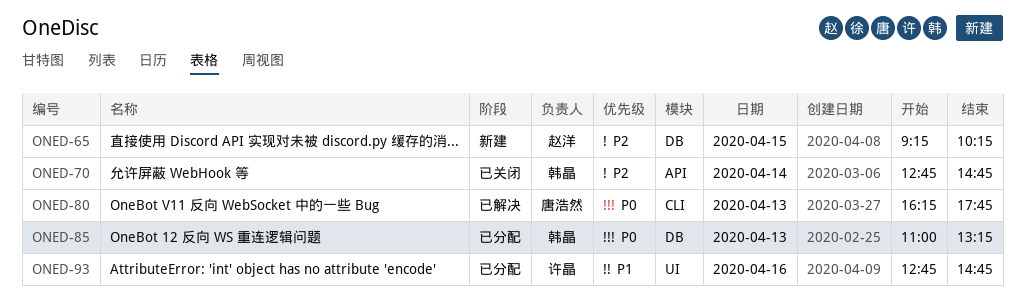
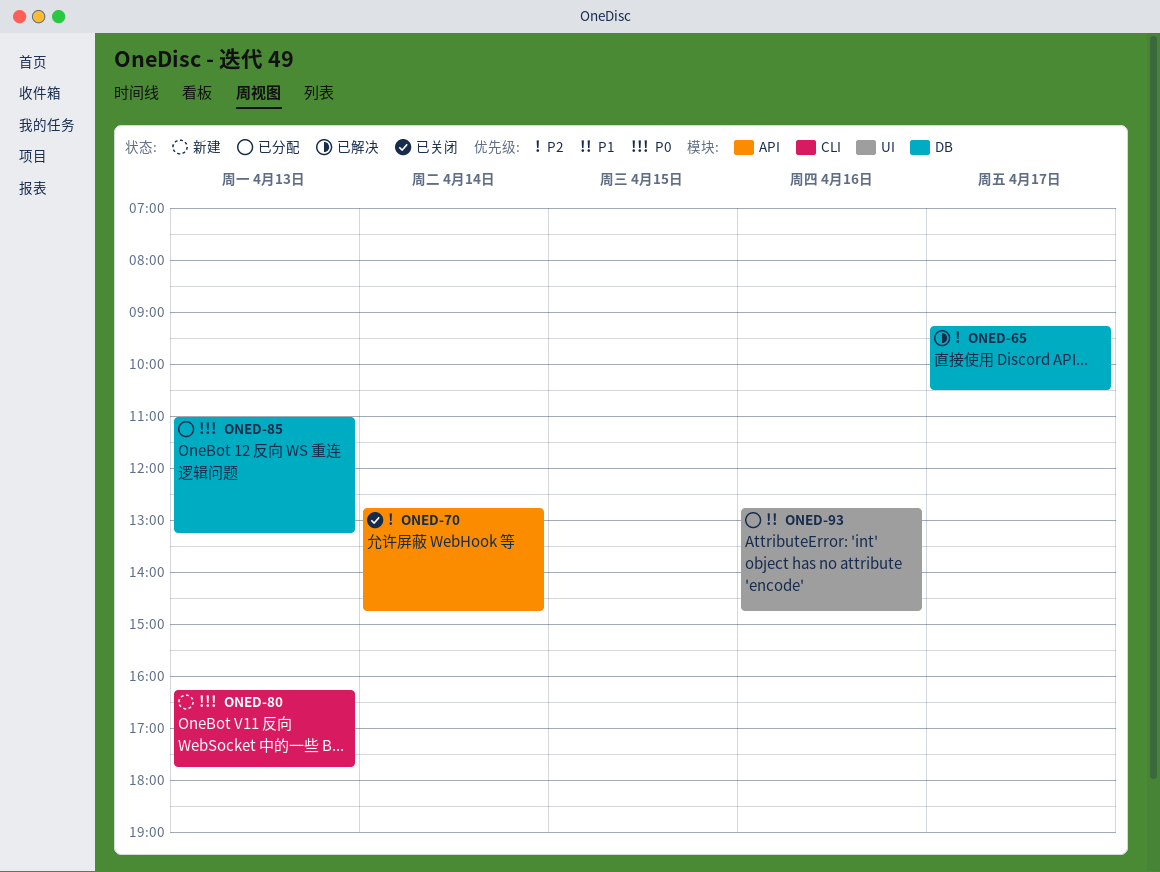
ONED-65, status: 新建 -> 已解决
ONED-65, day: Apr 15 -> Apr 17
ONED-65, ends: 10:15 -> 10:30
ONED-80, status: 已解决 -> 新建

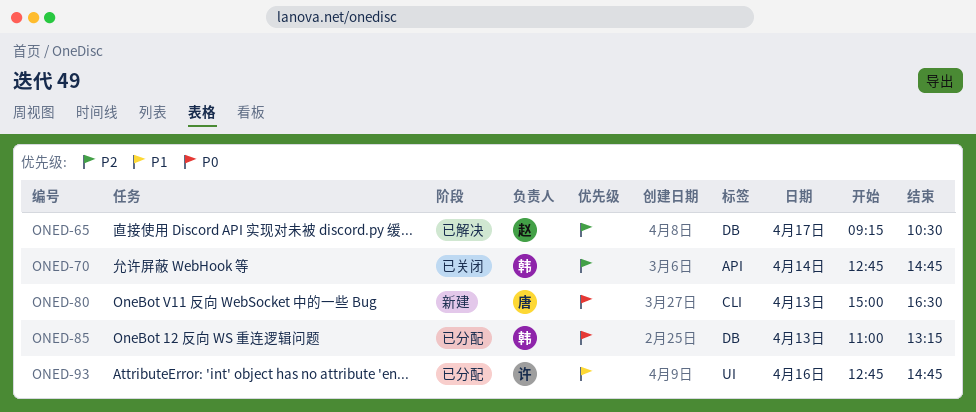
ONED-80, begins: 16:15 -> 15:00
ONED-80, ends: 17:45 -> 16:30

